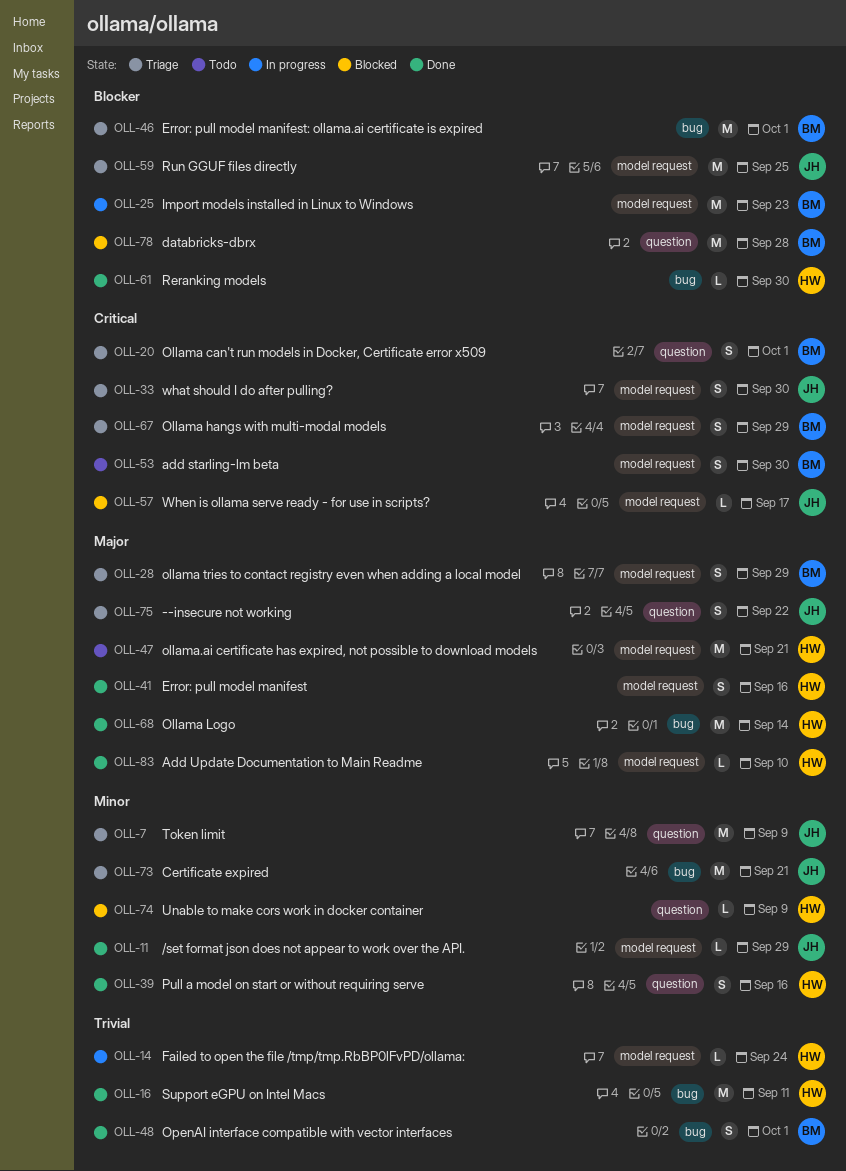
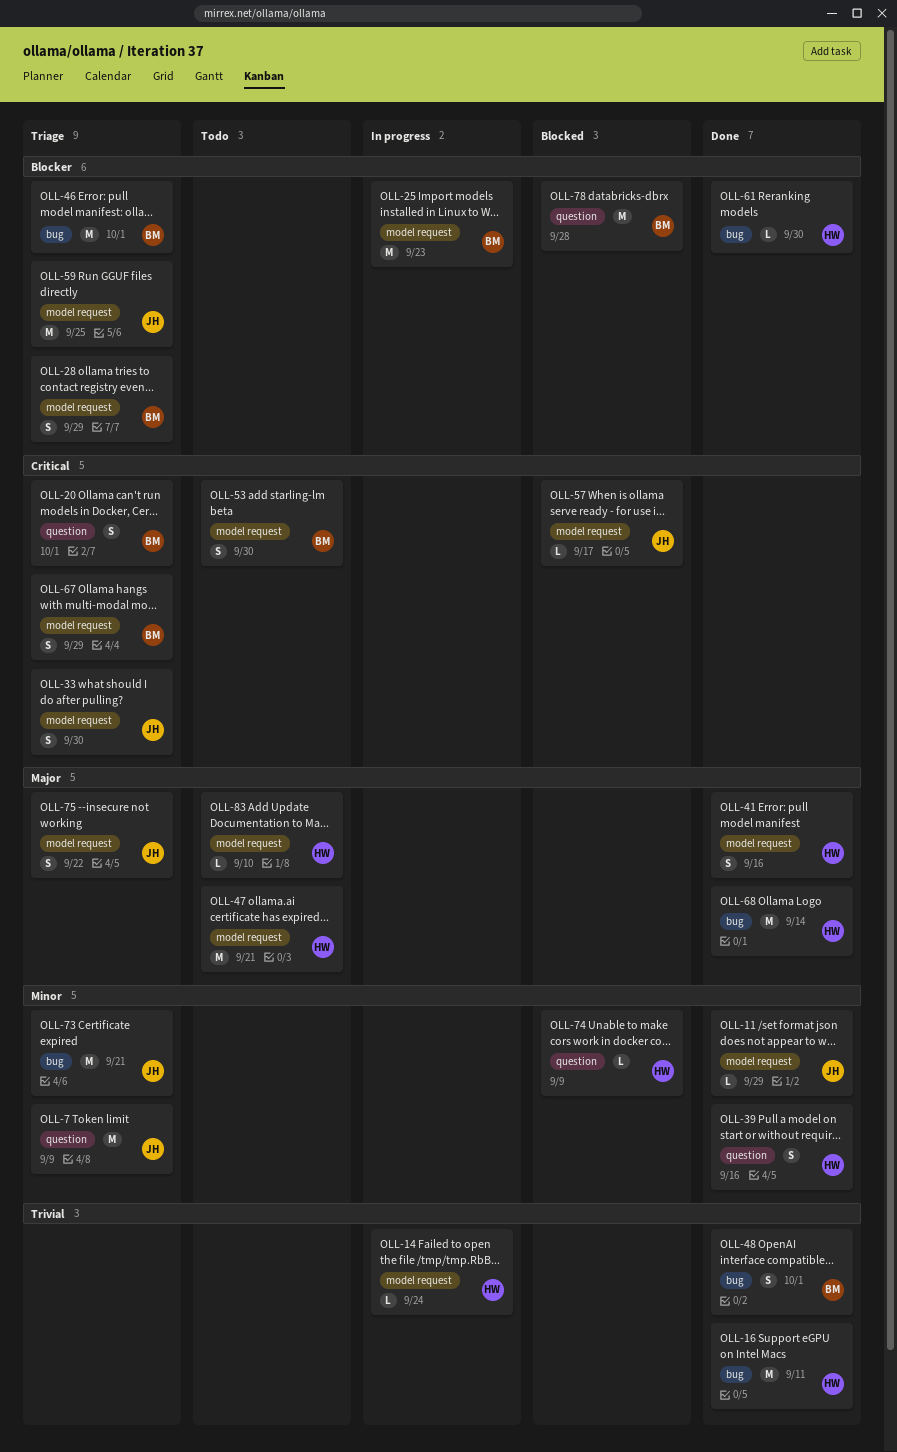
OLL-28, priority: Major -> Blocker
OLL-75, label: question -> model request
OLL-83, status: Done -> Todo

